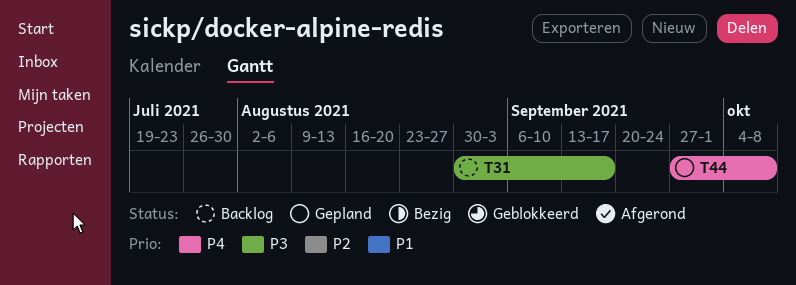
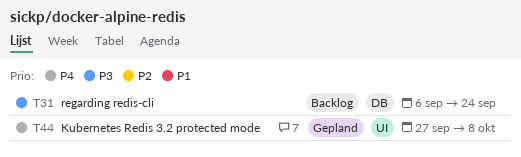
T31, start: Aug 30 -> Sep 6
T31, due: Sep 17 -> Sep 24

